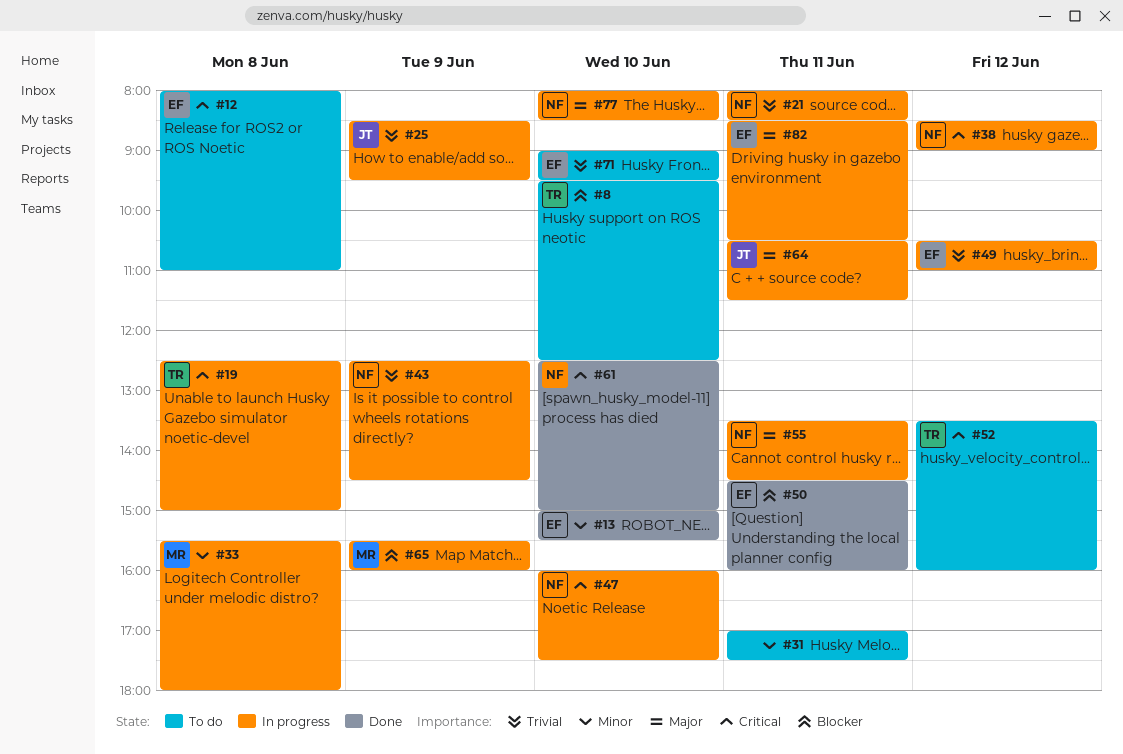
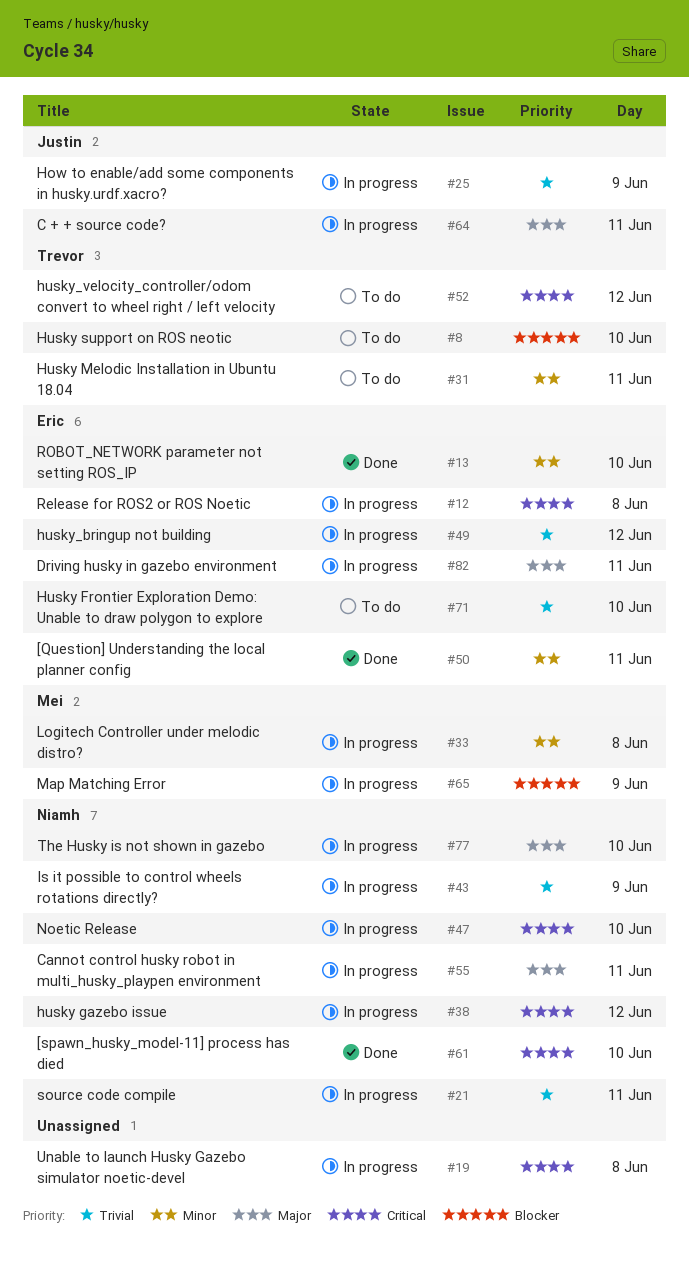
#12, status: To do -> In progress
#19, owner: Trevor -> none
#31, owner: none -> Trevor
#50, priority: Blocker -> Minor

